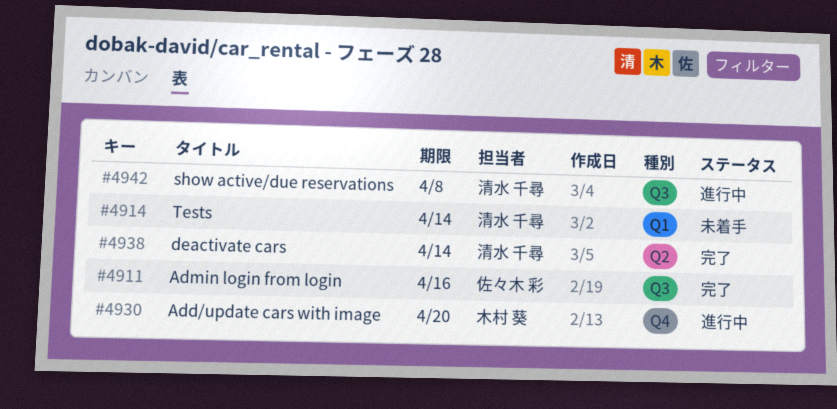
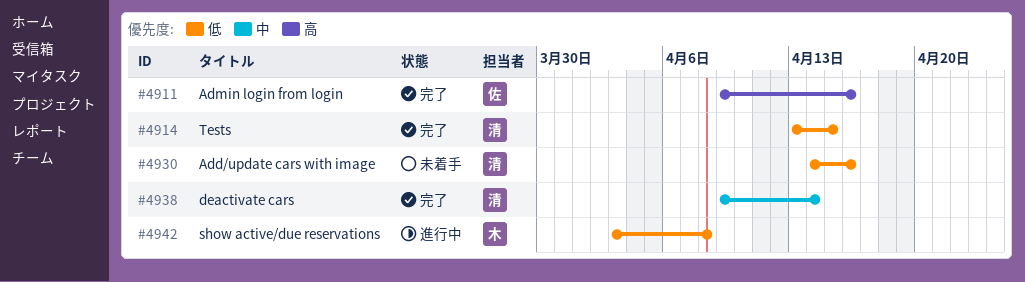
#4914, status: 未着手 -> 完了
#4914, due: Apr 14 -> Apr 15
#4930, status: 進行中 -> 未着手
#4930, owner: 木村 葵 -> 清水 千尋
#4930, due: Apr 20 -> Apr 16
#4942, owner: 清水 千尋 -> 木村 葵

